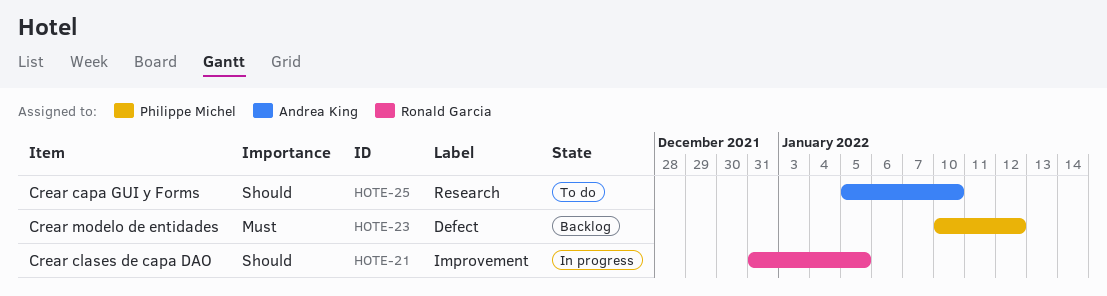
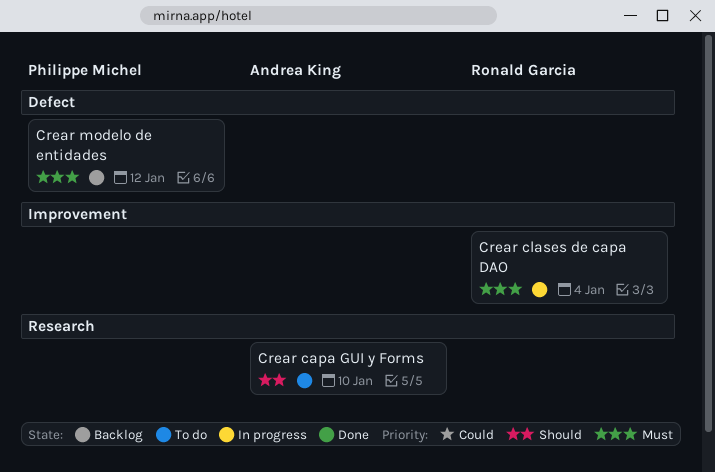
Crear clases de capa DAO, priority: Should -> Must
Crear clases de capa DAO, due: Jan 5 -> Jan 4

